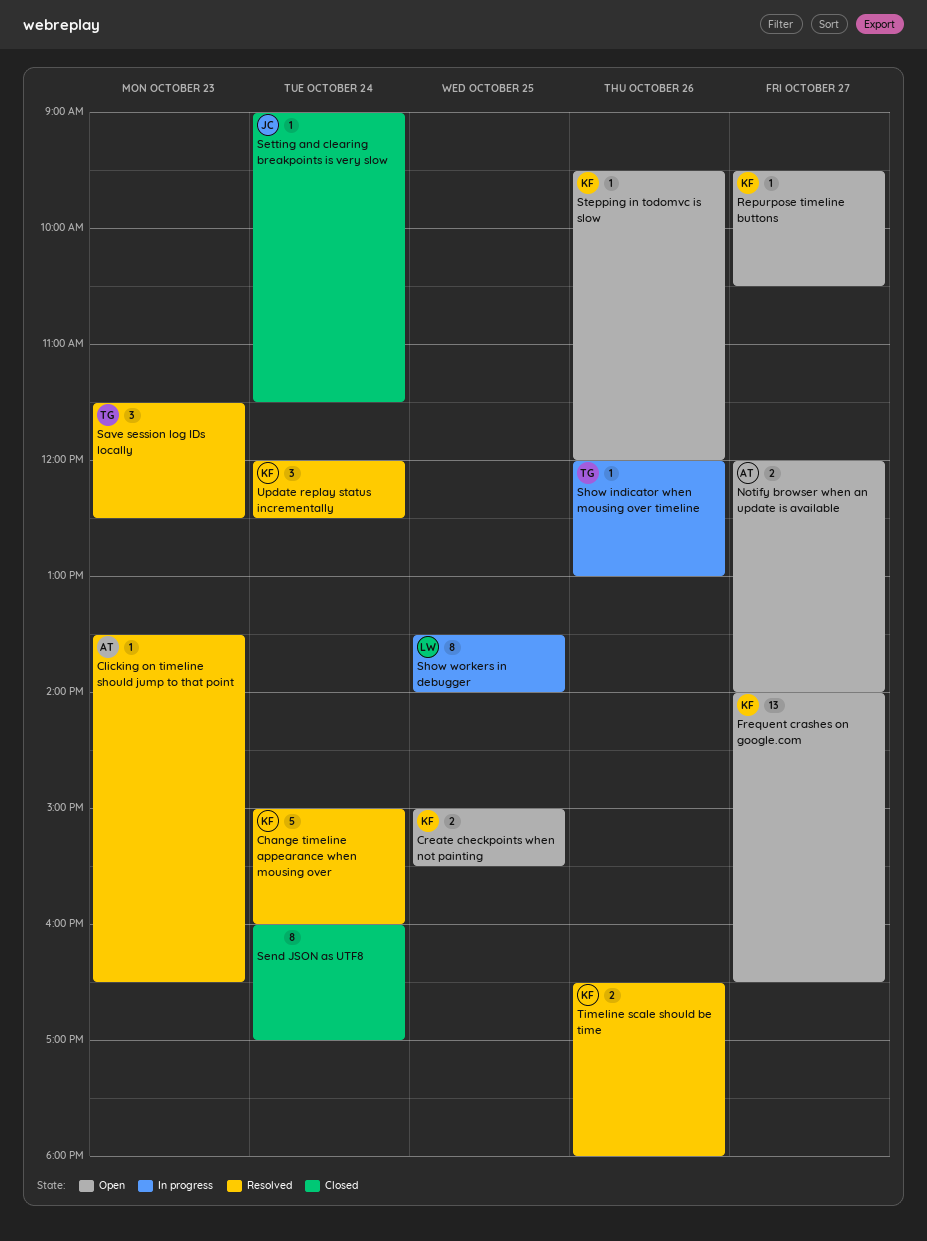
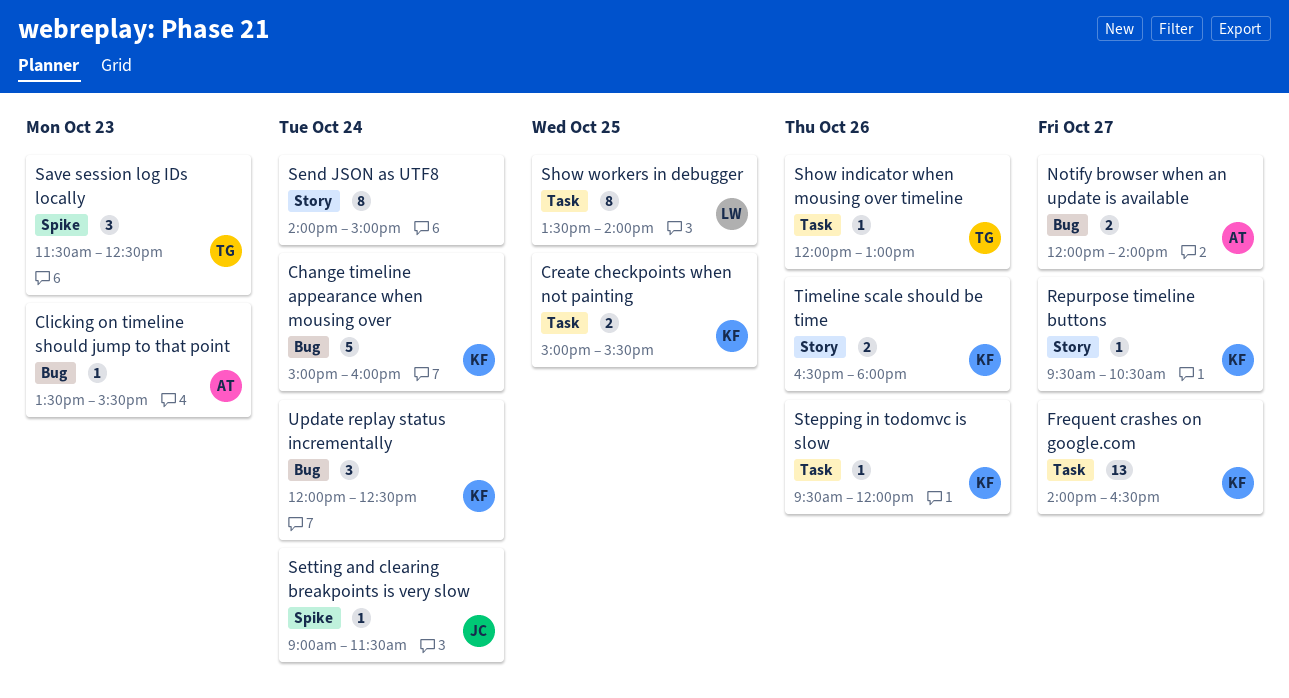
Clicking on timeline should jump to that point, ends: 16:30 -> 15:30
Send JSON as UTF8, begins: 16:00 -> 14:00
Send JSON as UTF8, ends: 17:00 -> 15:00

